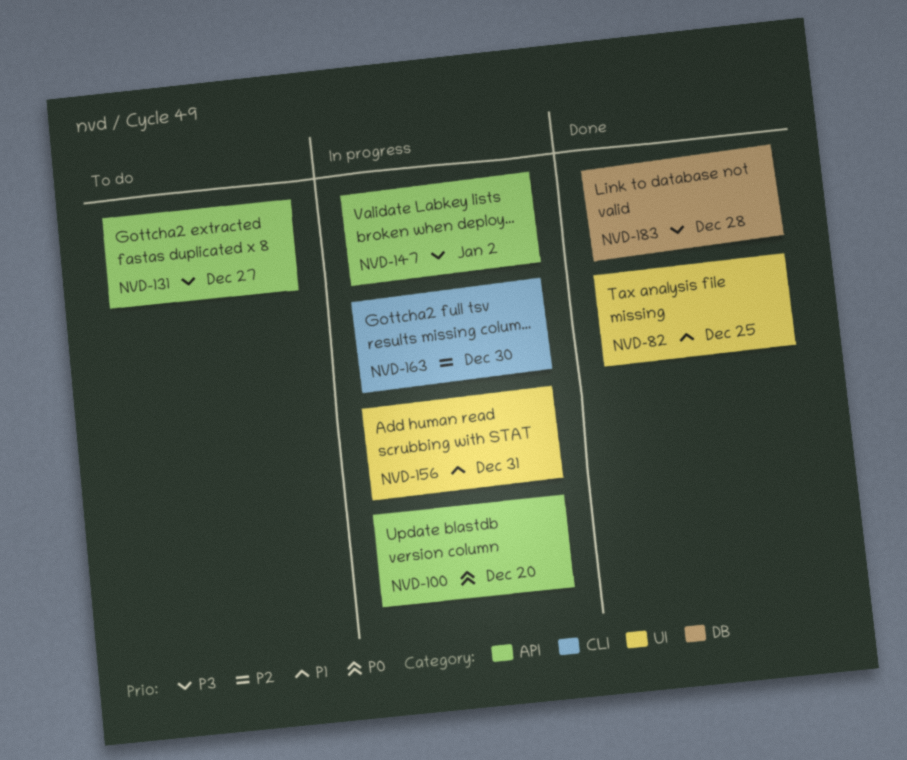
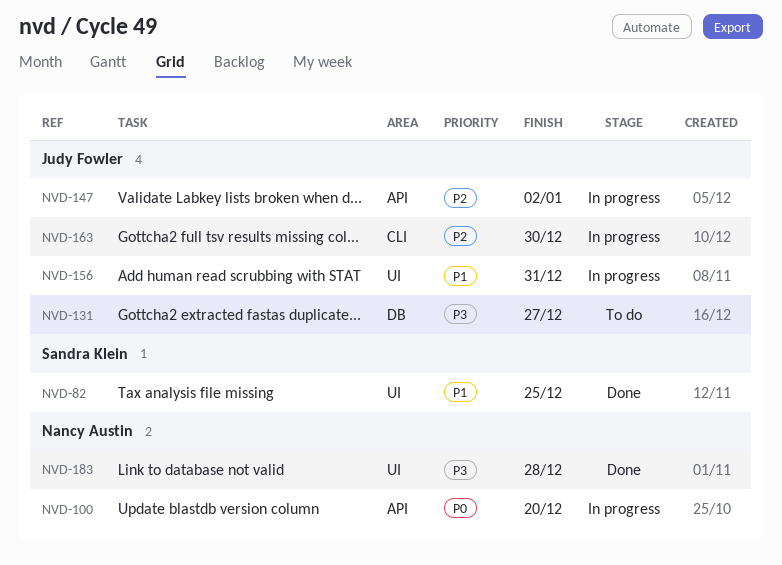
NVD-131, label: API -> DB
NVD-147, priority: P3 -> P2
NVD-183, label: DB -> UI

